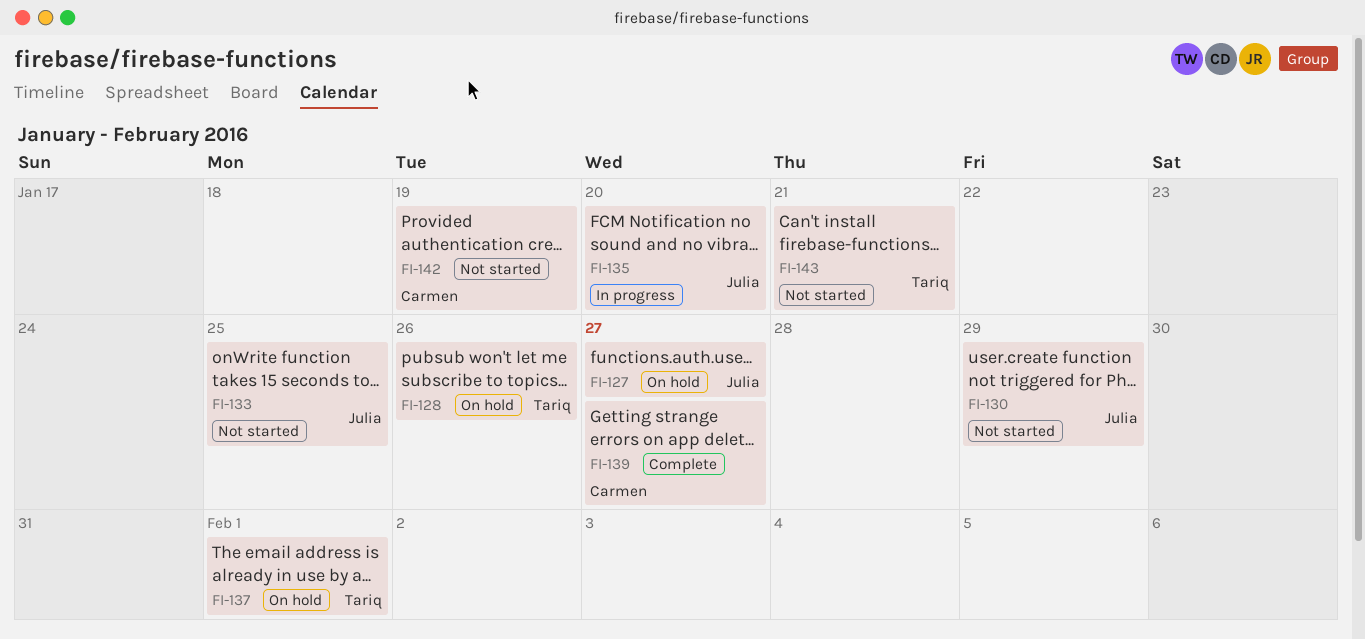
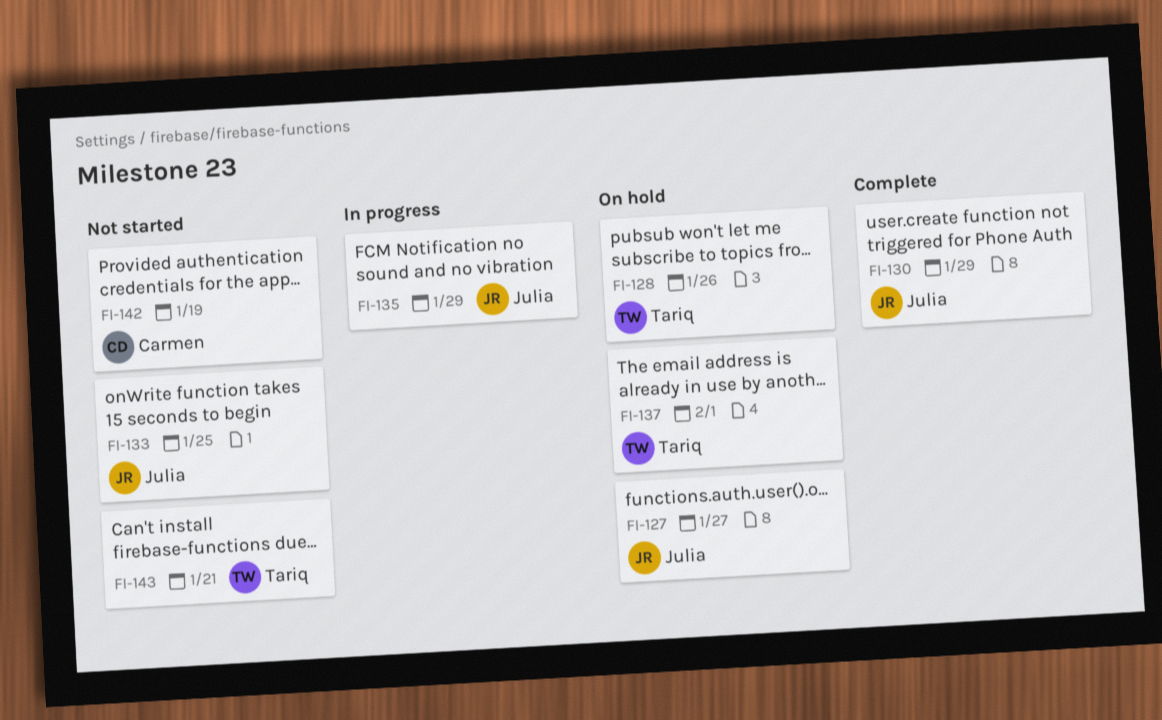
FI-130, status: Not started -> Complete
FI-135, due: Jan 20 -> Jan 29
FI-139: present -> none

